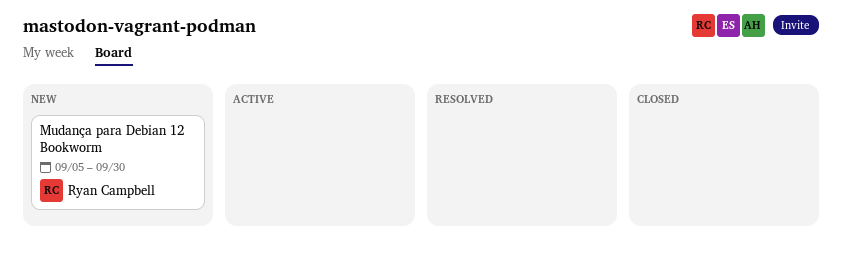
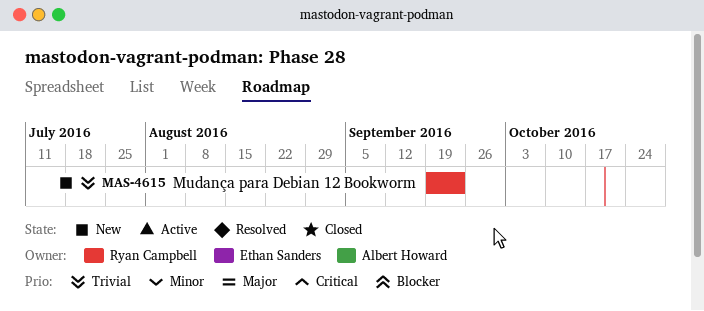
Mudança para Debian 12 Bookworm, start: Sep 5 -> Sep 19
Mudança para Debian 12 Bookworm, due: Sep 30 -> Sep 23

